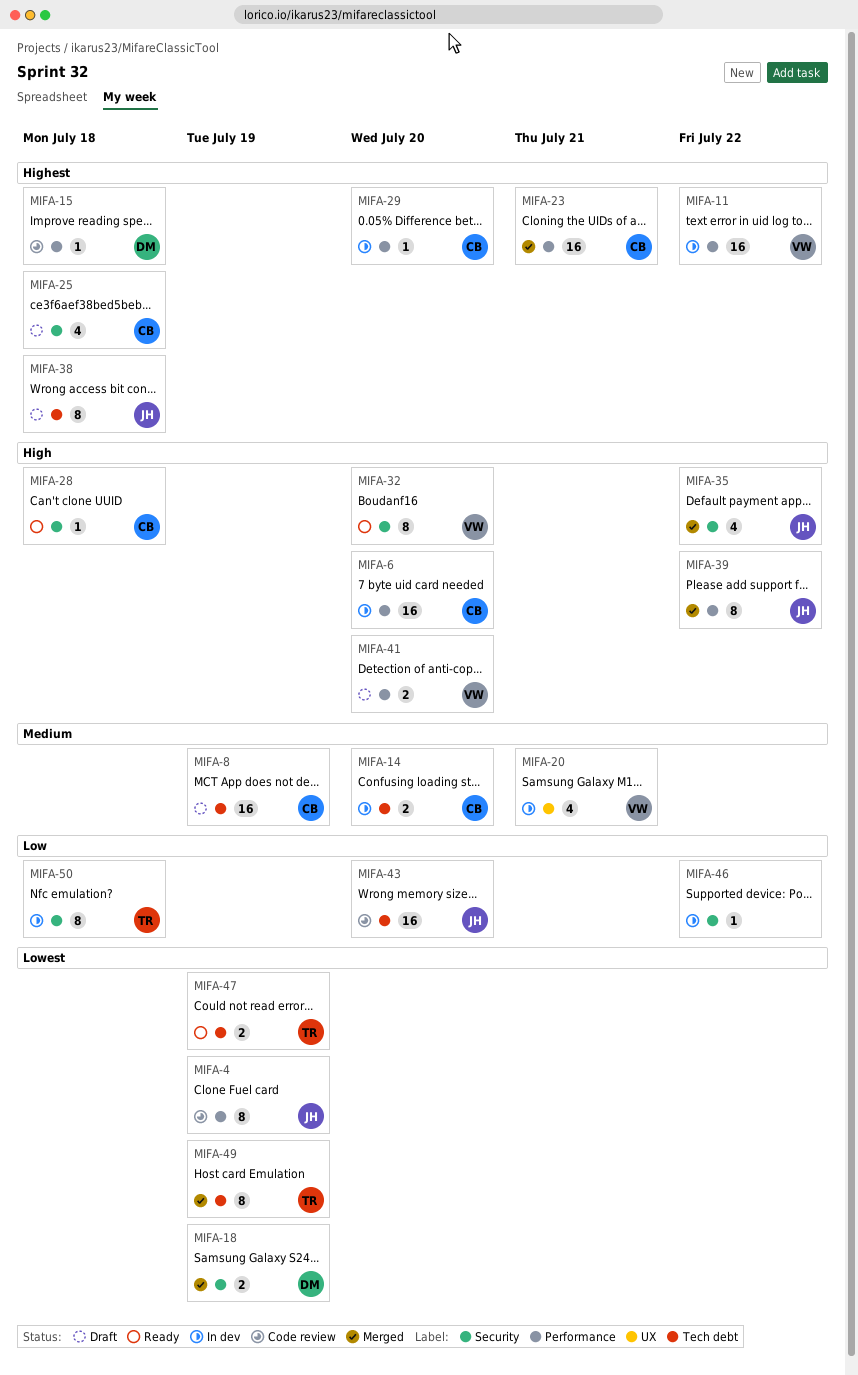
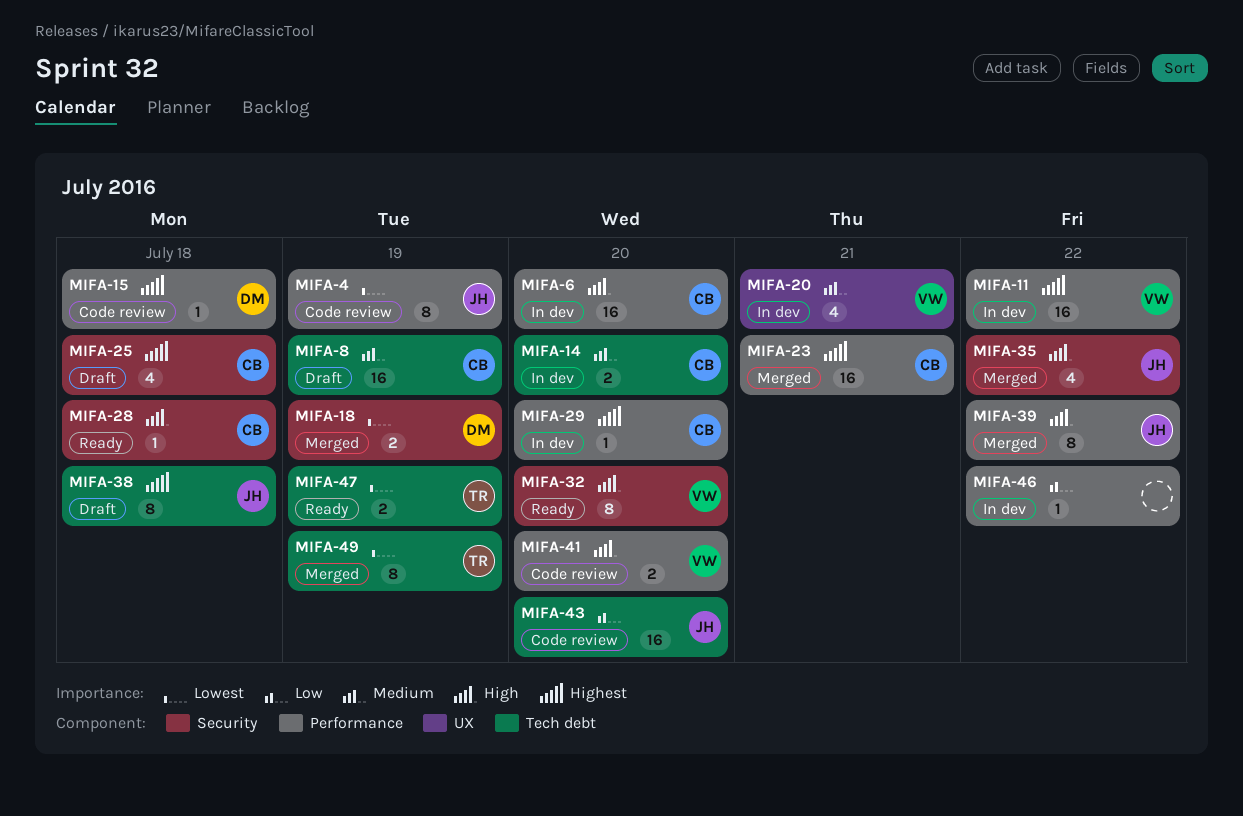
MIFA-41, status: Draft -> Code review
MIFA-46, label: Security -> Performance
MIFA-50: present -> none

